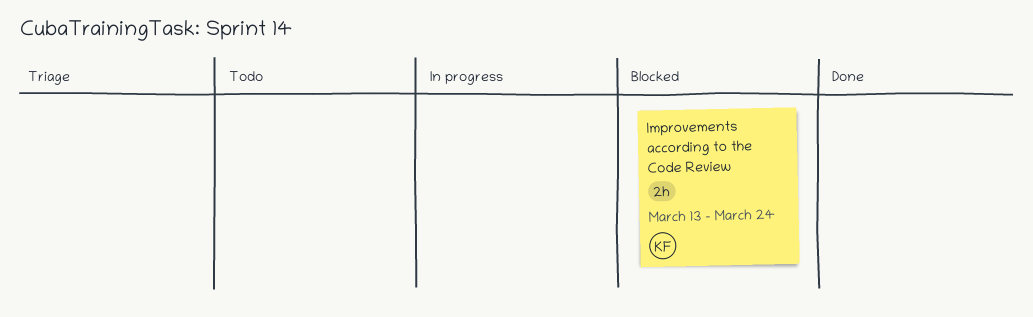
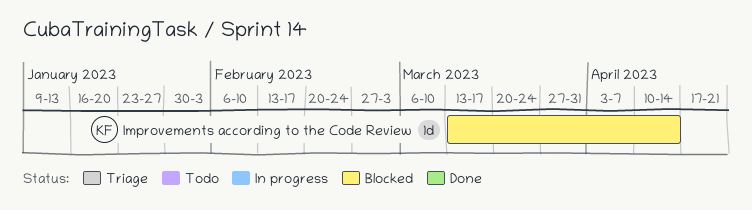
Improvements according to the Code Review, estimate: 2h -> 1d
Improvements according to the Code Review, due: Mar 24 -> Apr 14

